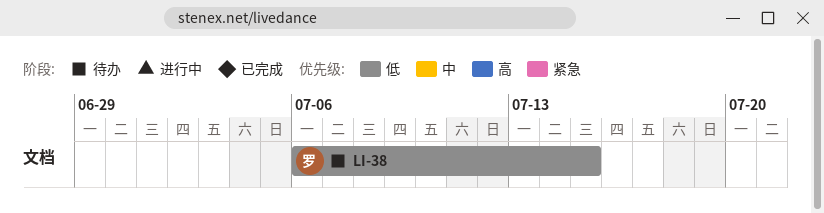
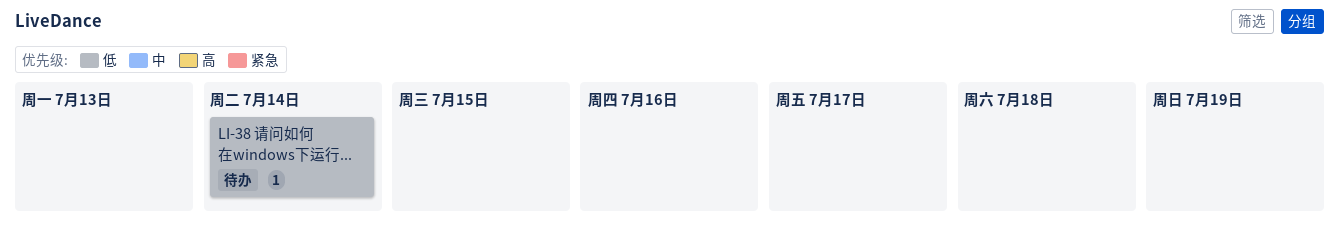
LI-38, due: Jul 15 -> Jul 14

